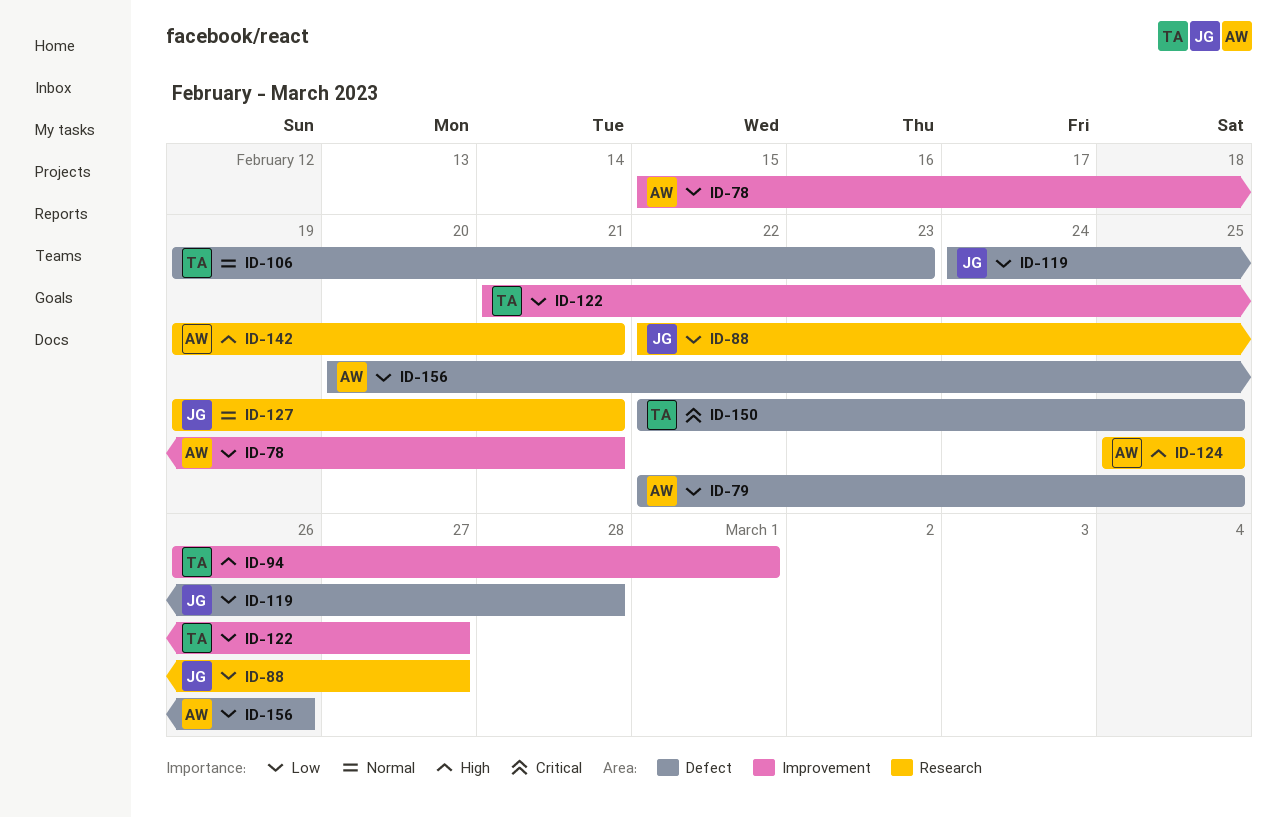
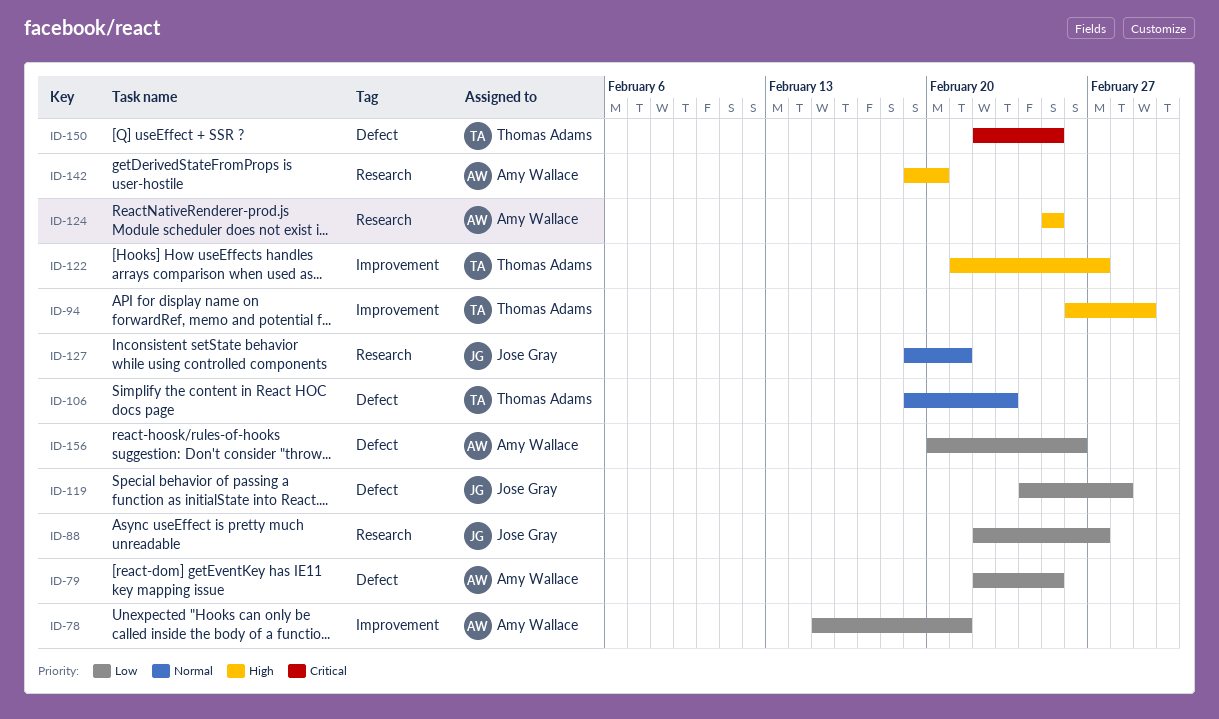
ID-122, priority: Low -> High
ID-142, due: Feb 21 -> Feb 20

